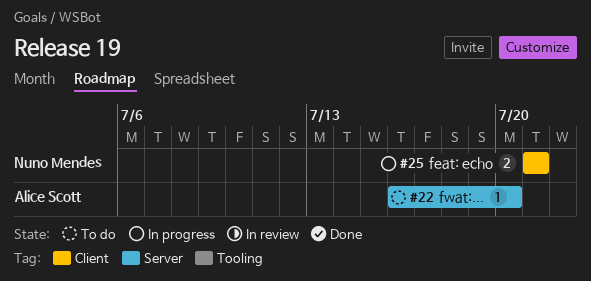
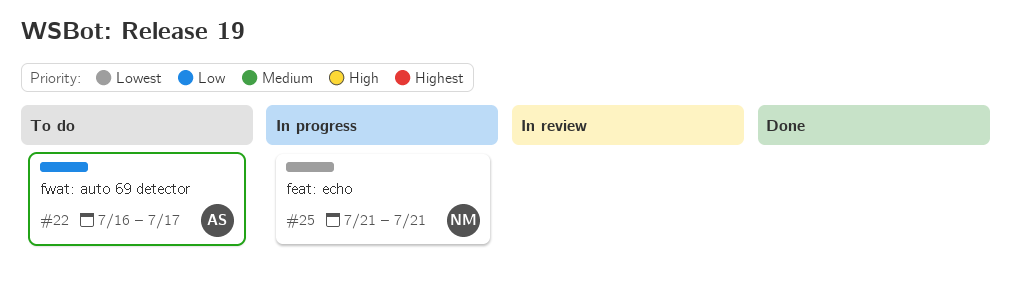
#22, due: Jul 20 -> Jul 17

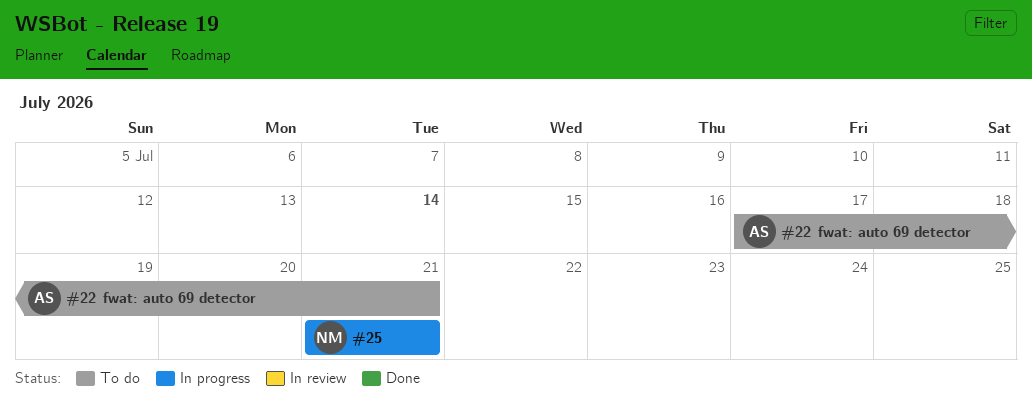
#22, start: Jul 16 -> Jul 17
#22, due: Jul 17 -> Jul 21

